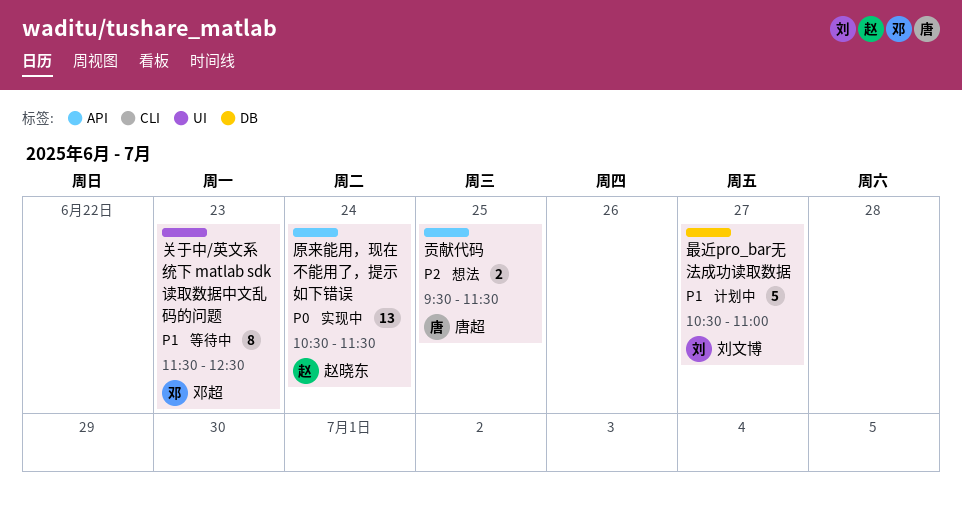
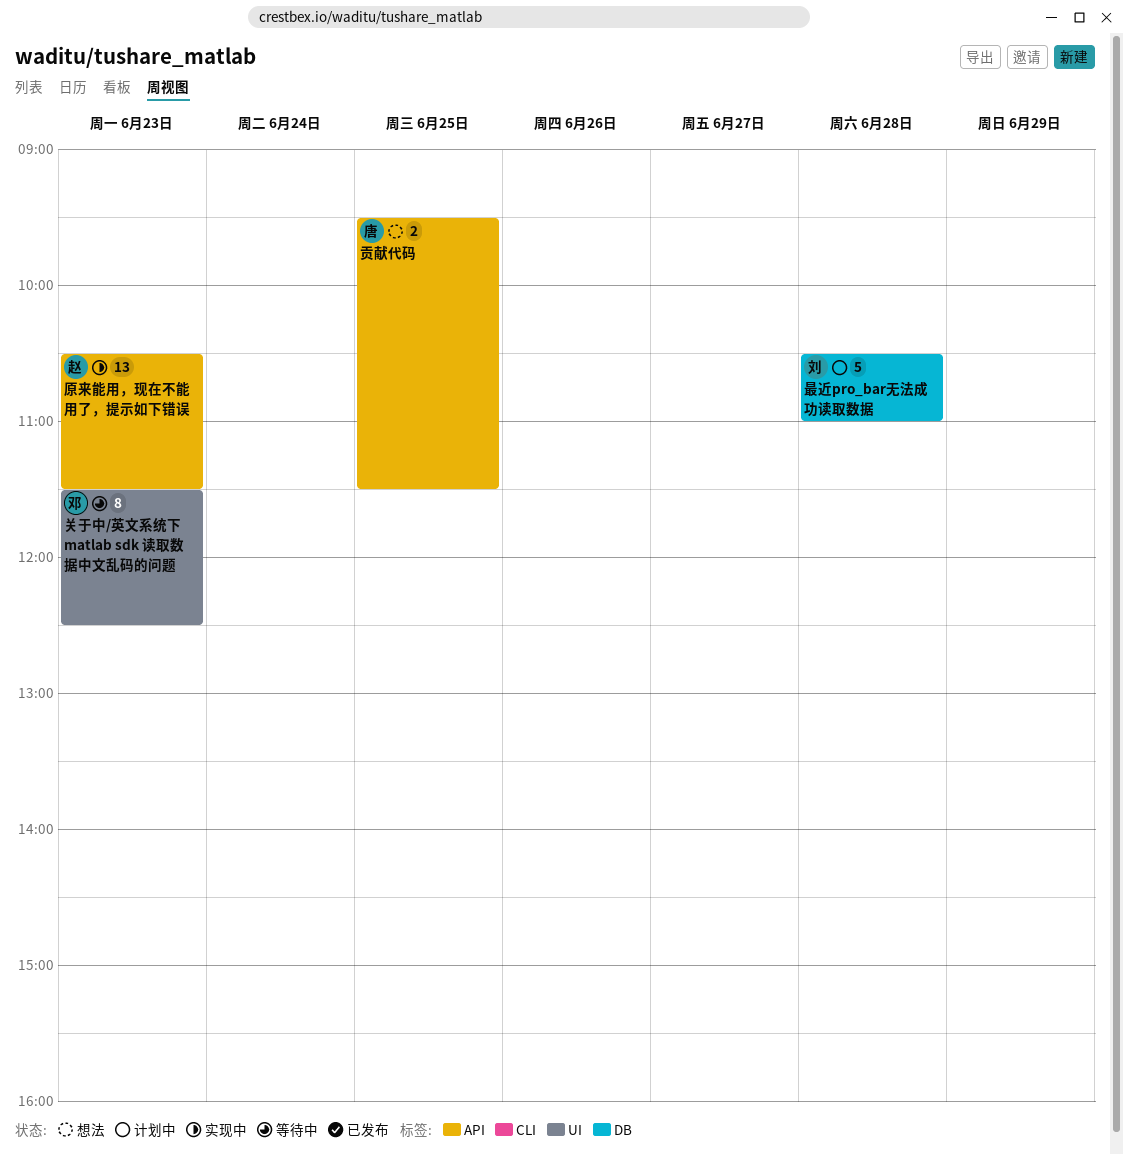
原来能用，现在不能用了，提示如下错误, day: Jun 24 -> Jun 23
最近pro_bar无法成功读取数据, day: Jun 27 -> Jun 28

